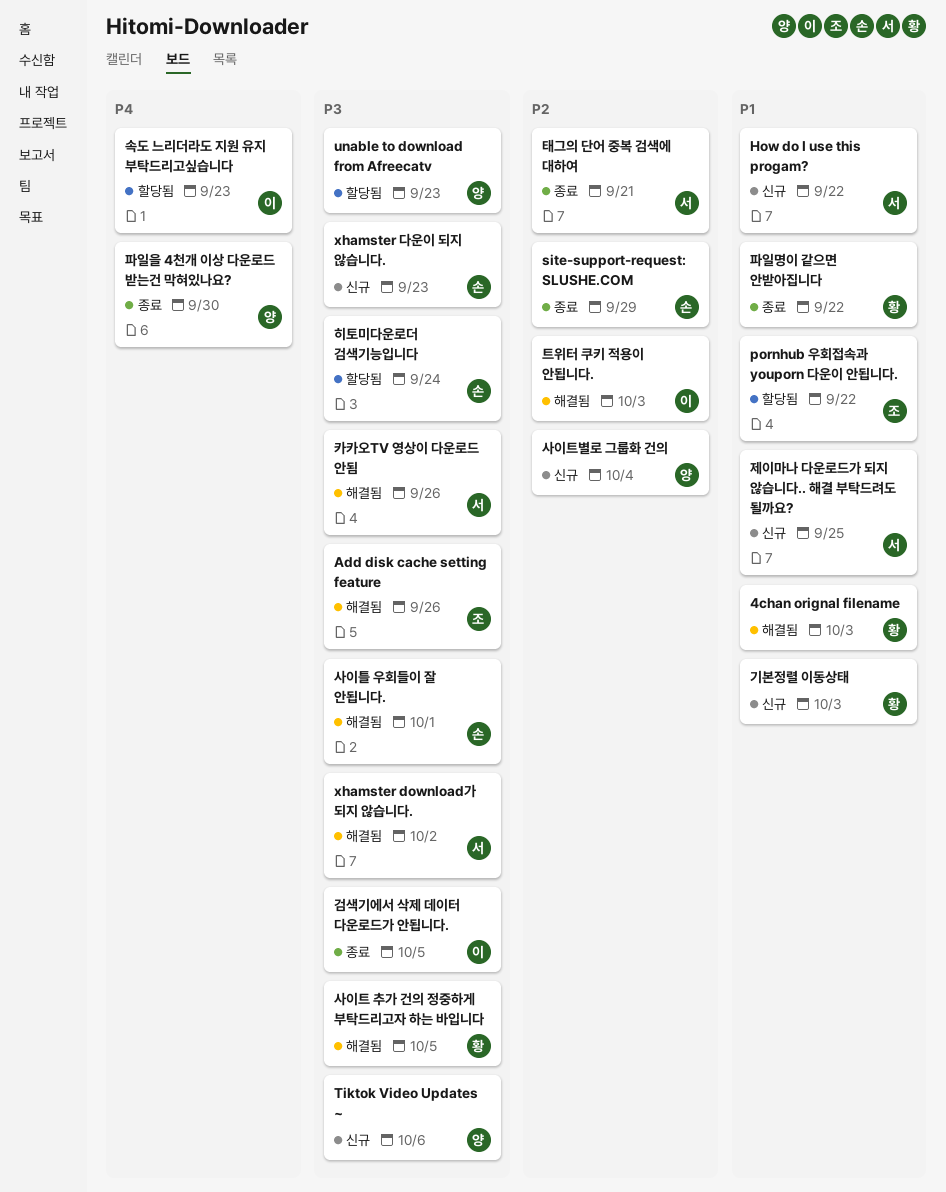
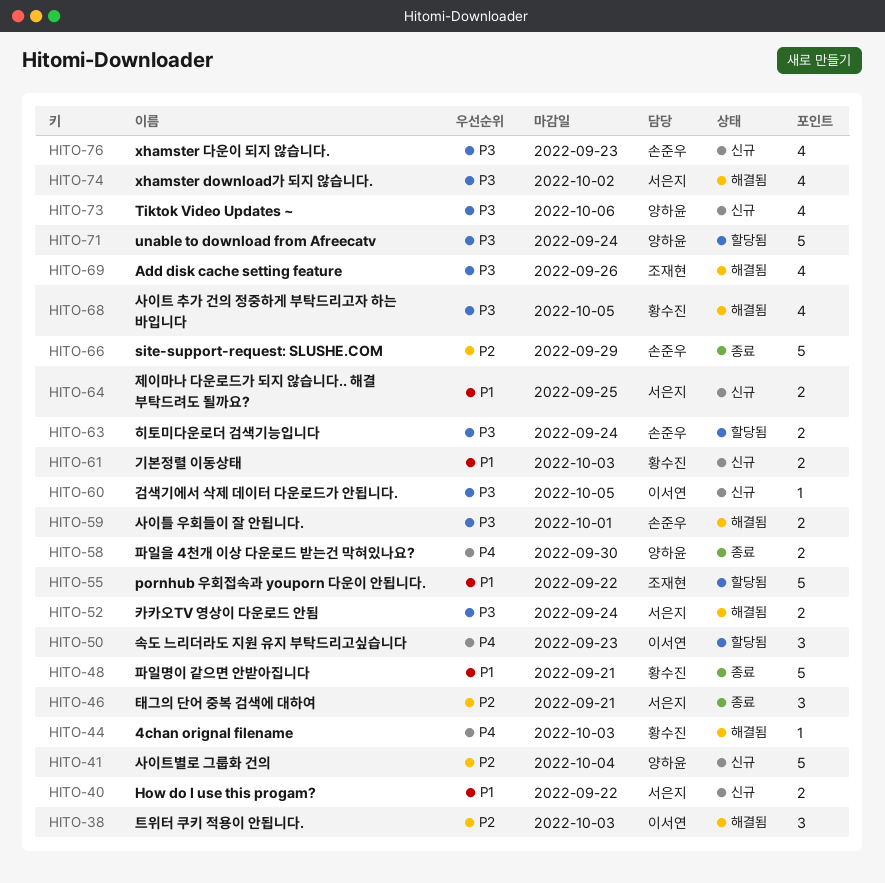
4chan orignal filename, priority: P1 -> P4
unable to download from Afreecatv, due: Sep 23 -> Sep 24
검색기에서 삭제 데이터 다운로드가 안됩니다., status: 종료 -> 신규
카카오TV 영상이 다운로드 안됨, due: Sep 26 -> Sep 24
파일명이 같으면 안받아집니다, due: Sep 22 -> Sep 21

